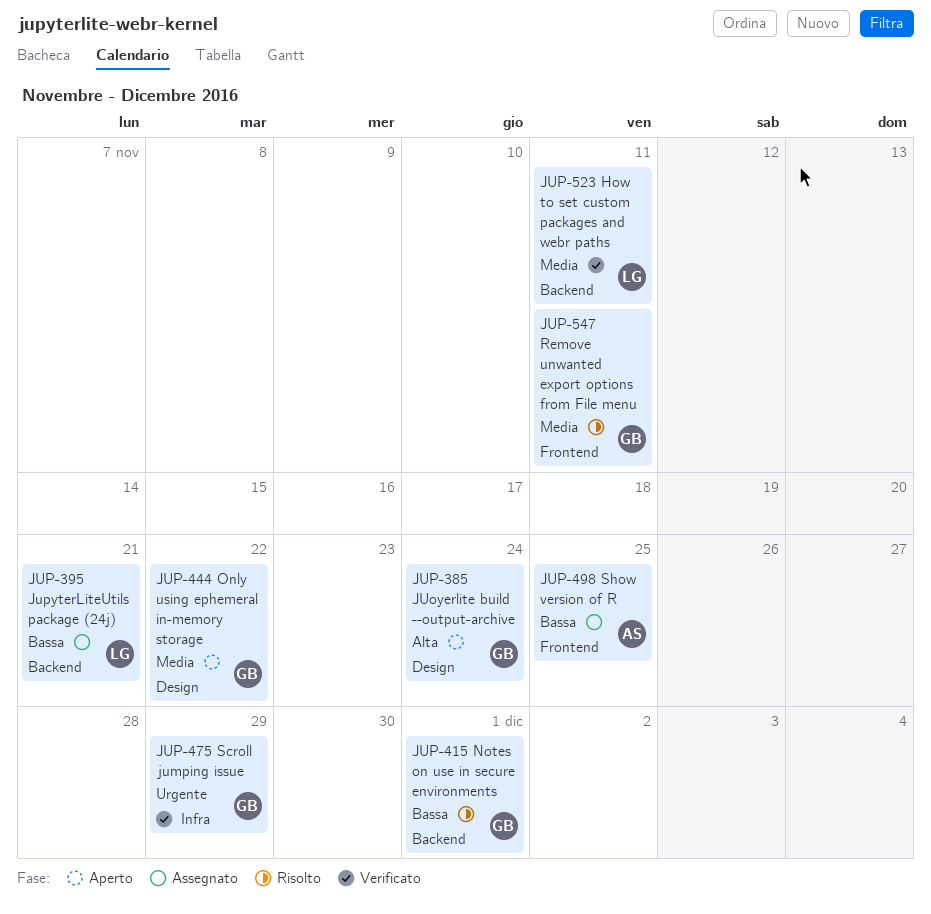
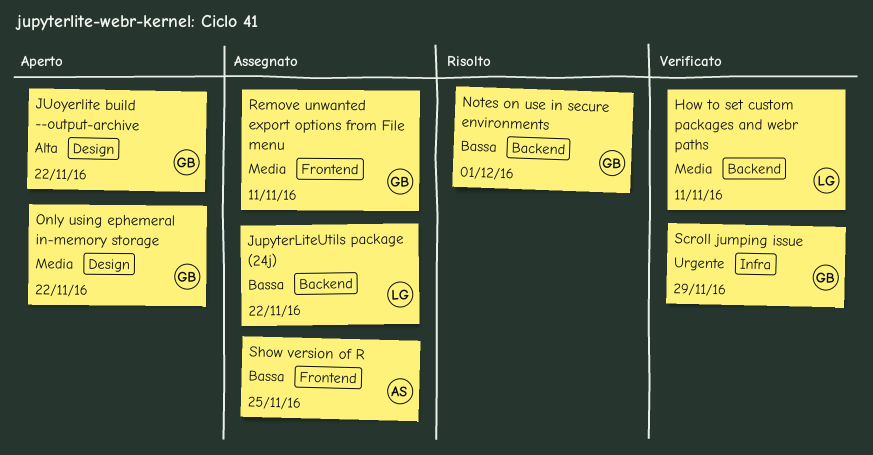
JUoyerlite build --output-archive, due: Nov 24 -> Nov 22
JupyterLiteUtils package (24j), due: Nov 21 -> Nov 22
Remove unwanted export options from File menu, status: Risolto -> Assegnato

